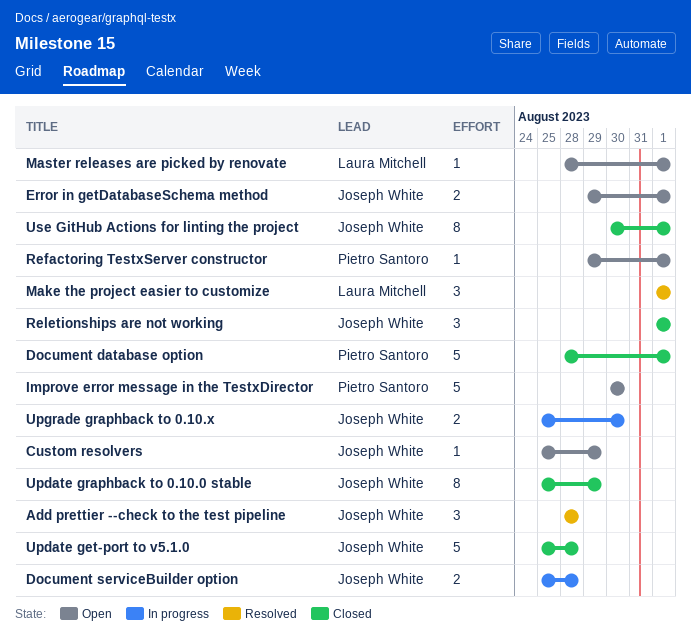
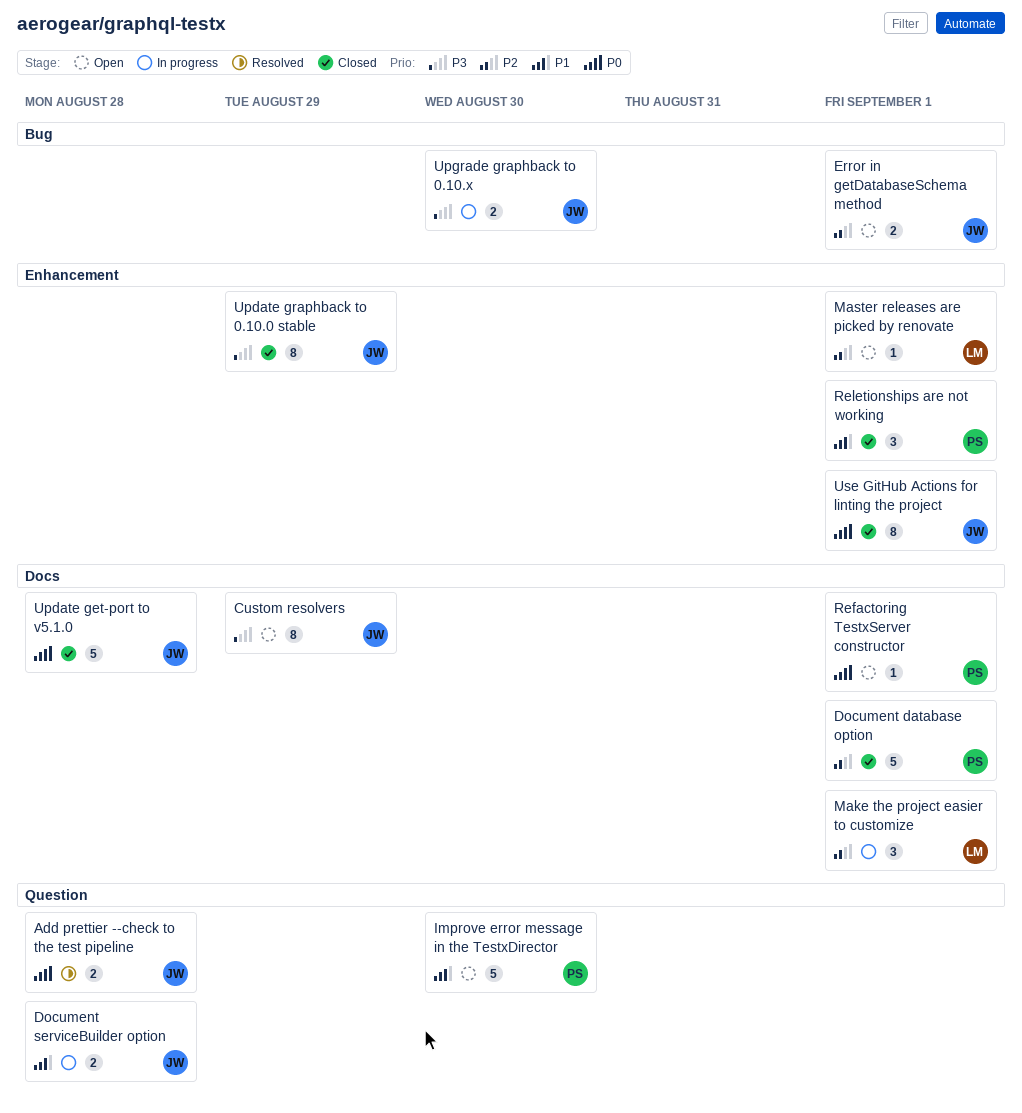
Add prettier --check to the test pipeline, estimate: 3 -> 2
Custom resolvers, estimate: 1 -> 8
Make the project easier to customize, status: Resolved -> In progress
Reletionships are not working, owner: Joseph White -> Pietro Santoro

